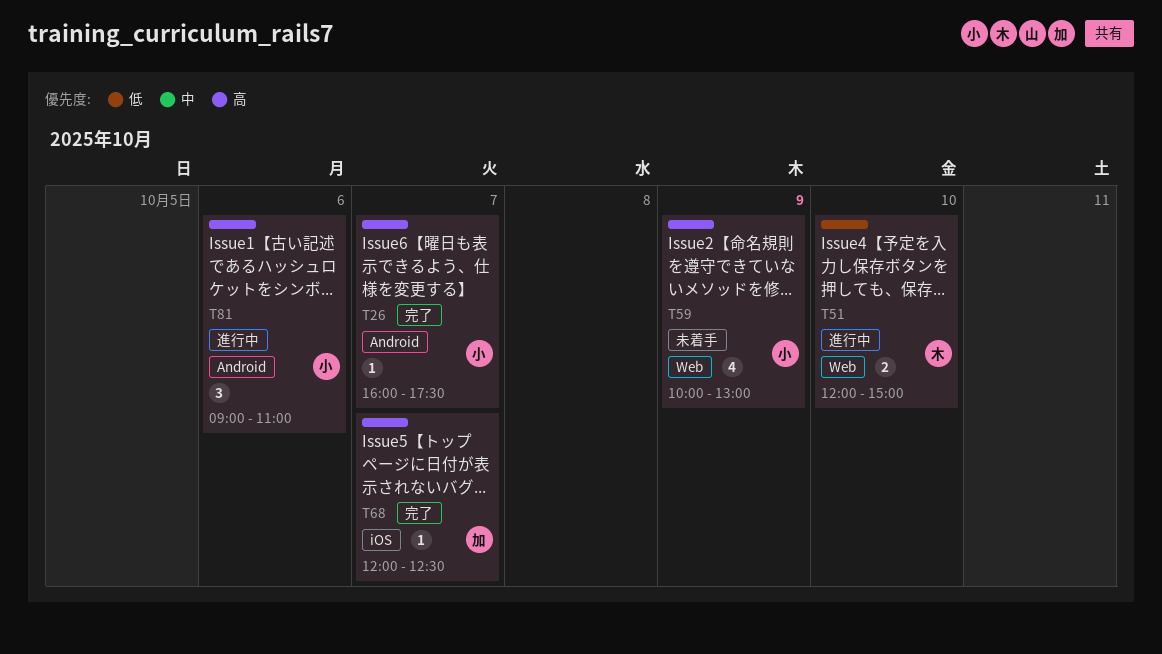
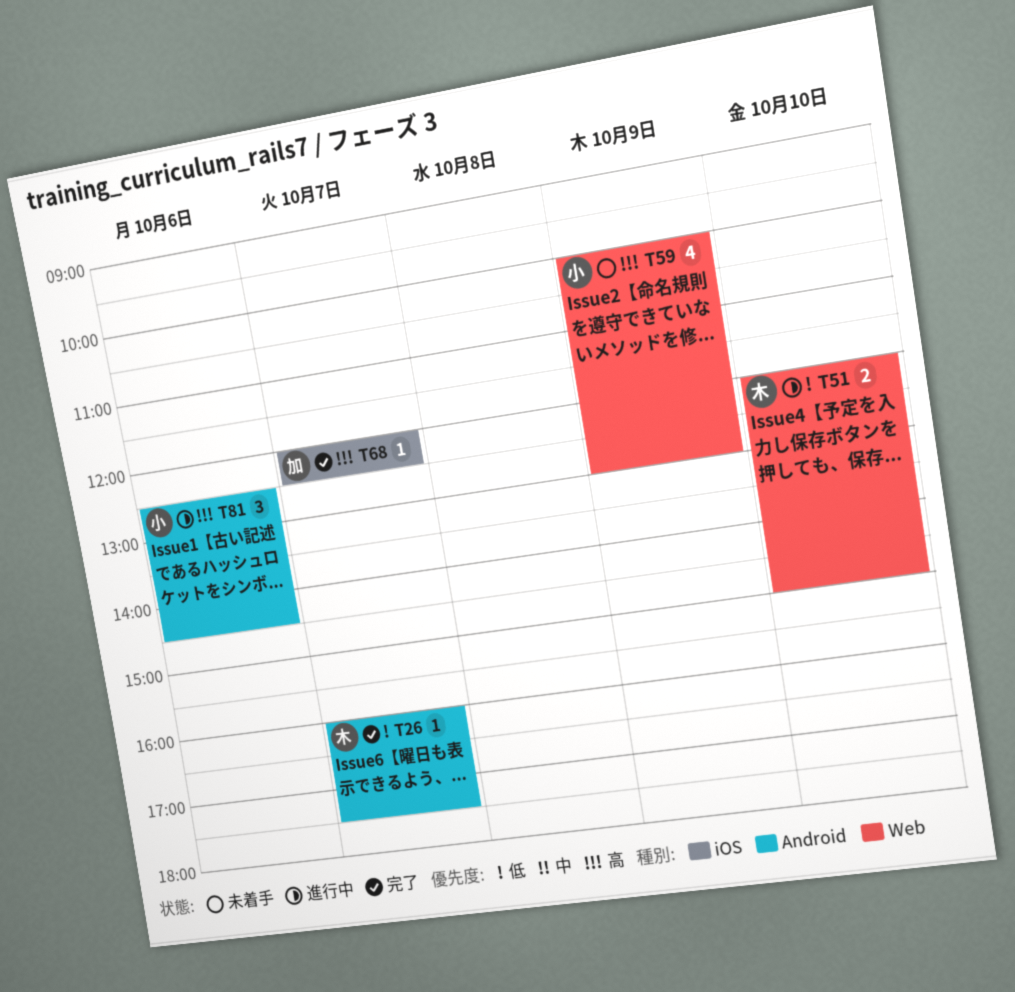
T26, owner: 小 -> 木
T26, priority: 高 -> 低
T81, begins: 09:00 -> 12:30
T81, ends: 11:00 -> 14:30

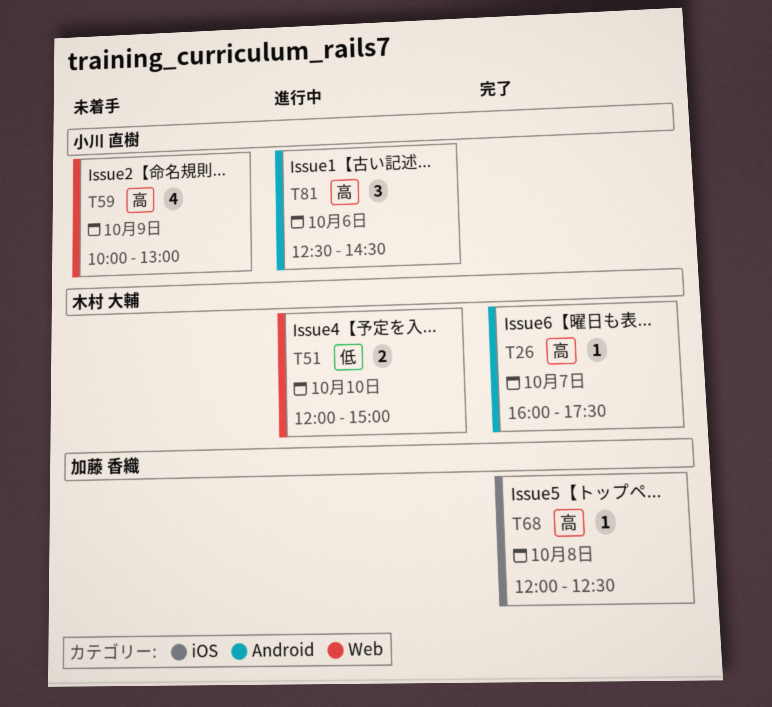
T26, priority: 低 -> 高
T68, day: Oct 7 -> Oct 8

